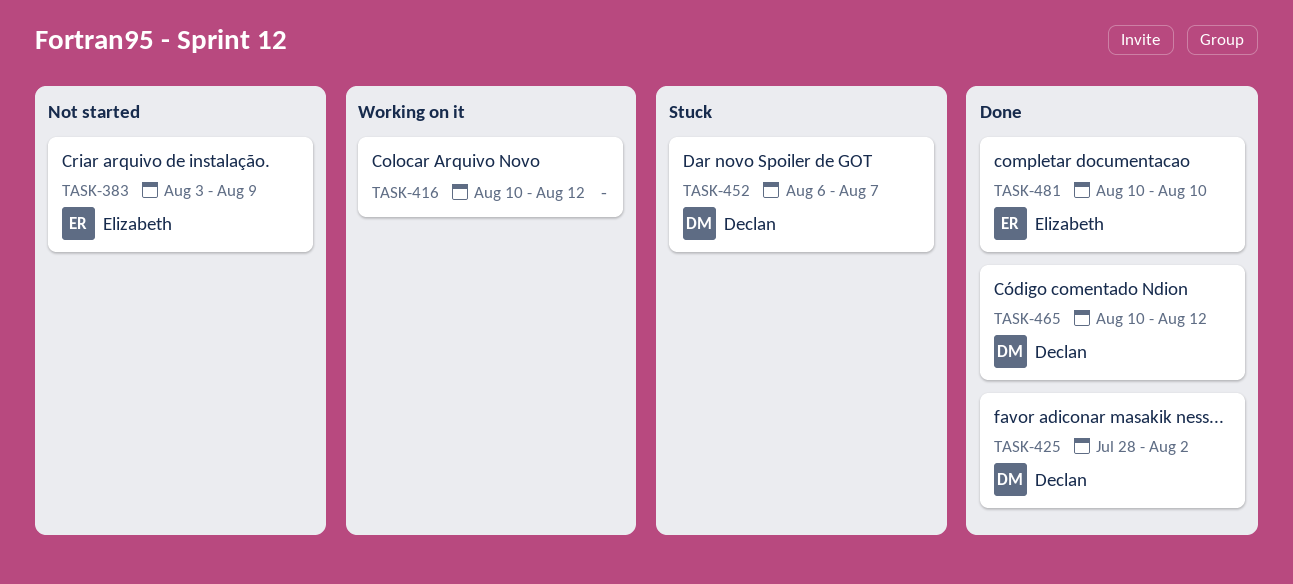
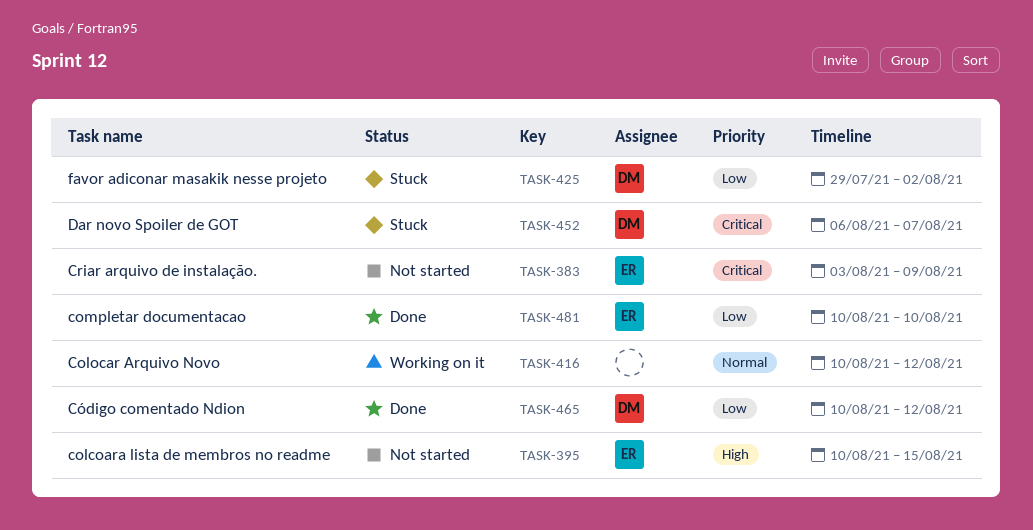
TASK-395: none -> present
TASK-425, status: Done -> Stuck
TASK-425, start: Jul 28 -> Jul 29

